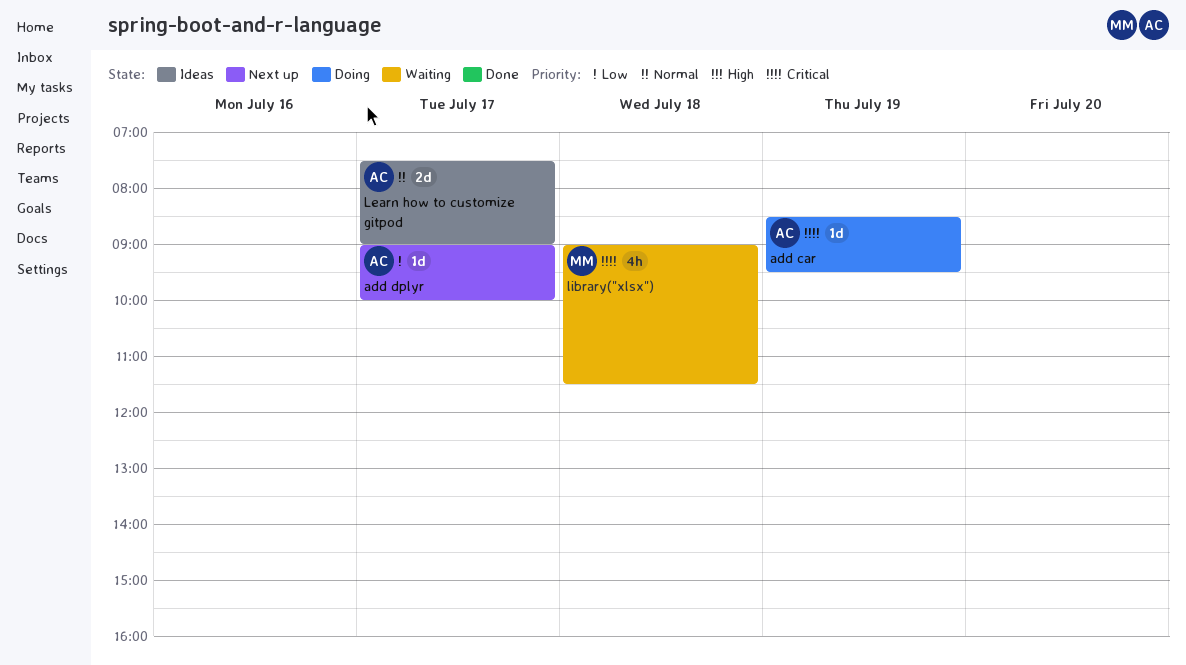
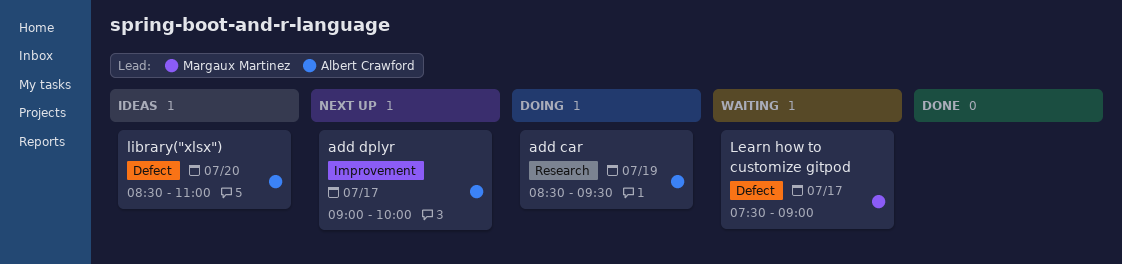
Learn how to customize gitpod, status: Ideas -> Waiting
Learn how to customize gitpod, owner: Albert Crawford -> Margaux Martinez
library("xlsx"), status: Waiting -> Ideas
library("xlsx"), owner: Margaux Martinez -> Albert Crawford
library("xlsx"), day: Jul 18 -> Jul 20
library("xlsx"), begins: 09:00 -> 08:30
library("xlsx"), ends: 11:30 -> 11:00

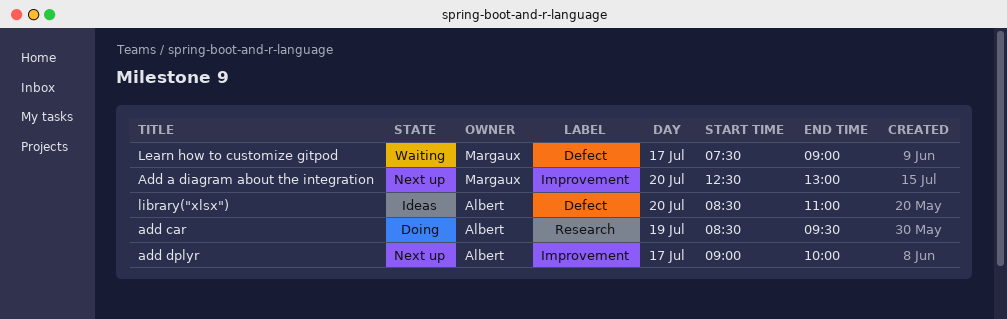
Add a diagram about the integration: none -> present

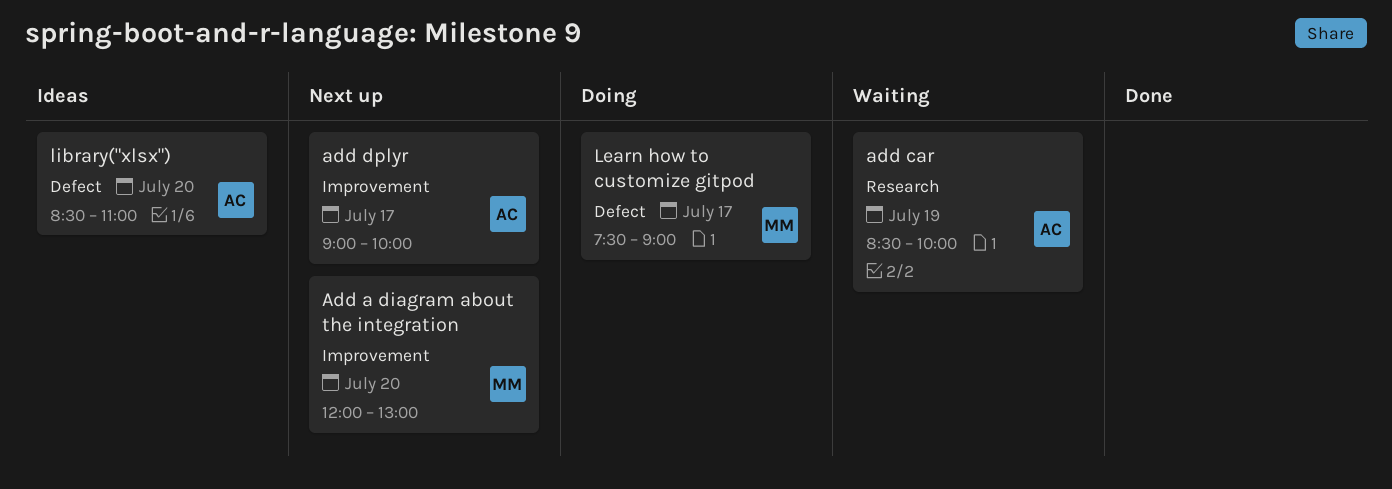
Add a diagram about the integration, begins: 12:30 -> 12:00
add car, status: Doing -> Waiting
add car, ends: 09:30 -> 10:00
Learn how to customize gitpod, status: Waiting -> Doing

